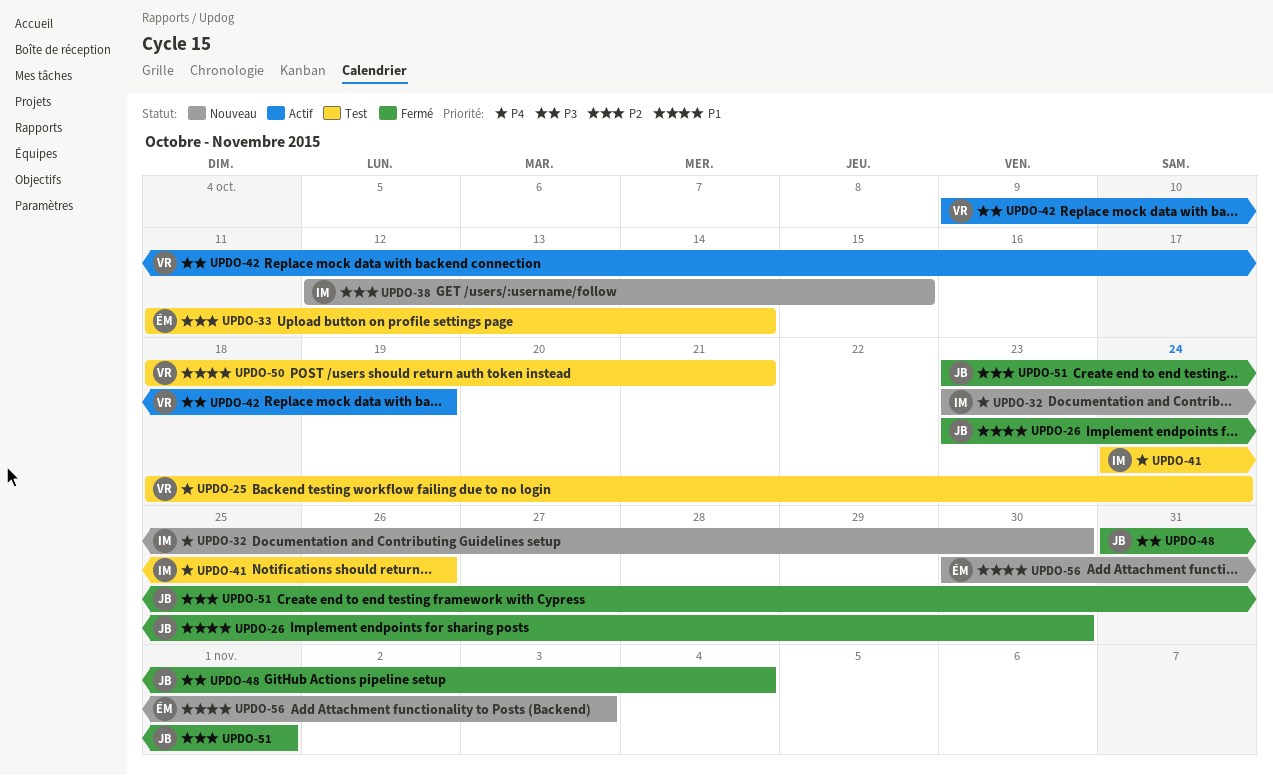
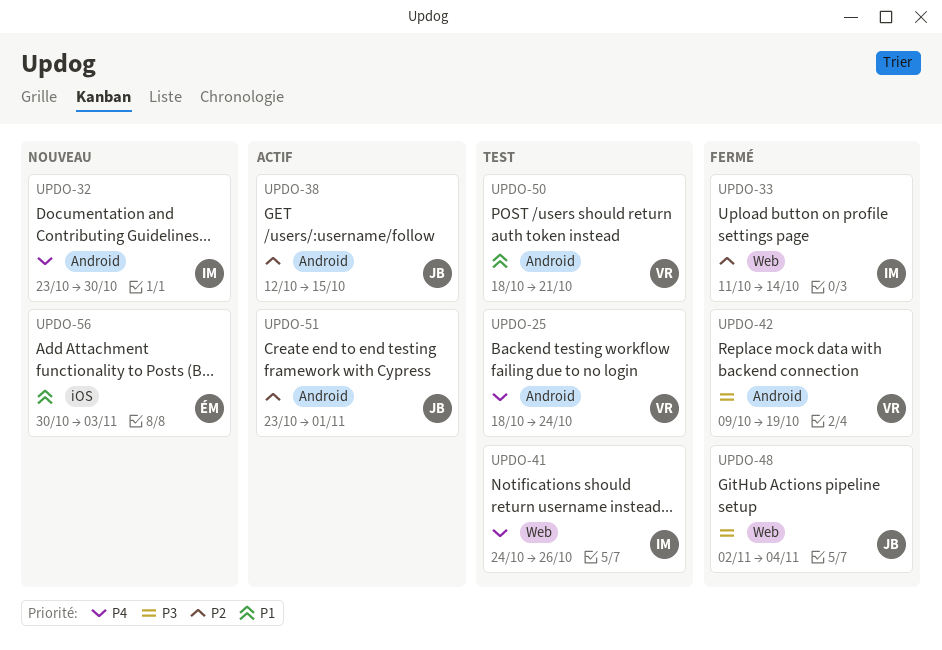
UPDO-26: present -> none
UPDO-33, status: Test -> Fermé
UPDO-33, owner: ÉM -> IM
UPDO-38, status: Nouveau -> Actif
UPDO-38, owner: IM -> JB
UPDO-42, status: Actif -> Fermé
UPDO-48, start: Oct 31 -> Nov 2
UPDO-51, status: Fermé -> Actif

